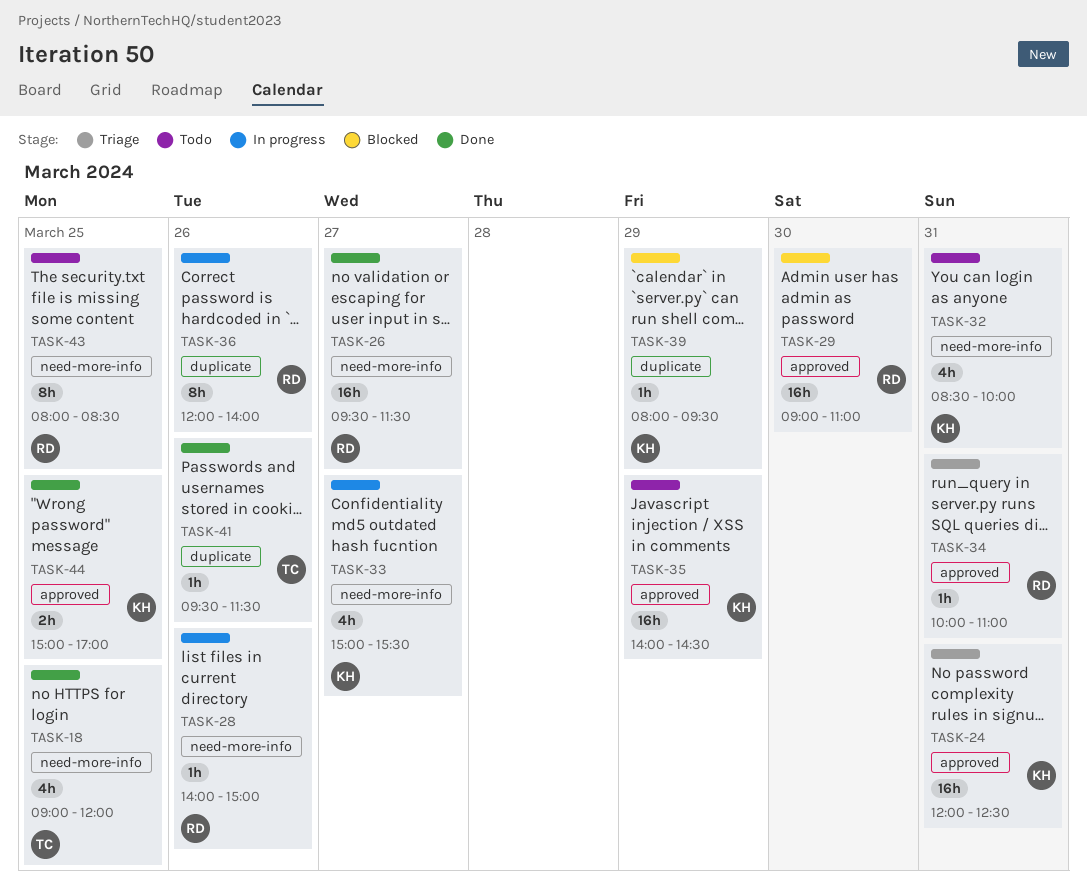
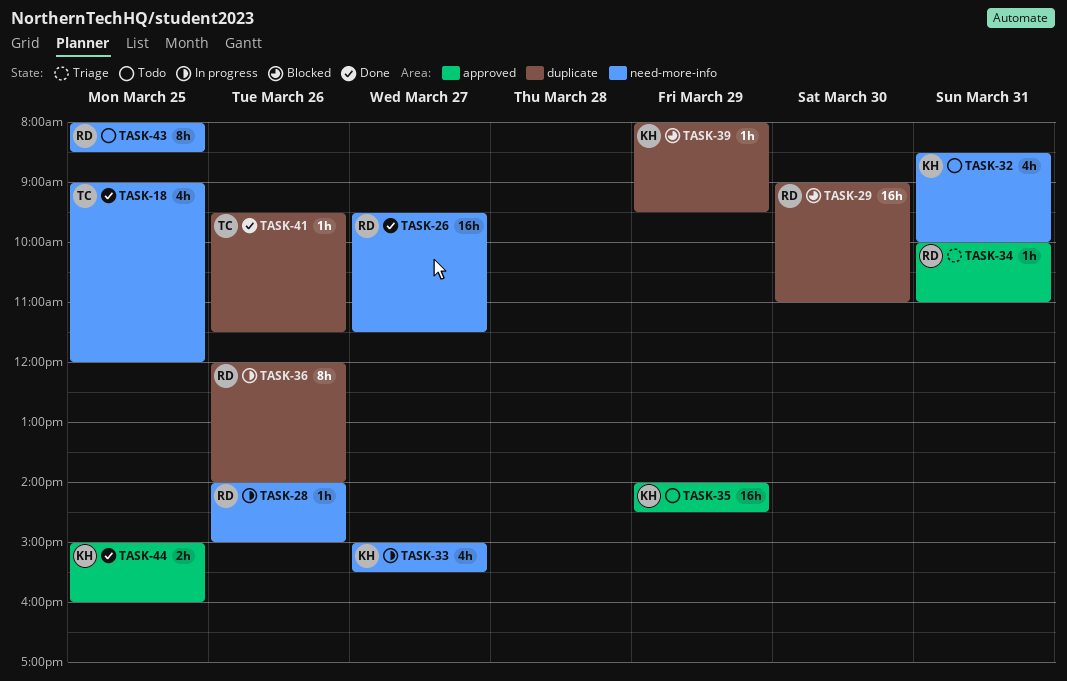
TASK-24: present -> none
TASK-29, label: approved -> duplicate
TASK-44, ends: 17:00 -> 16:00

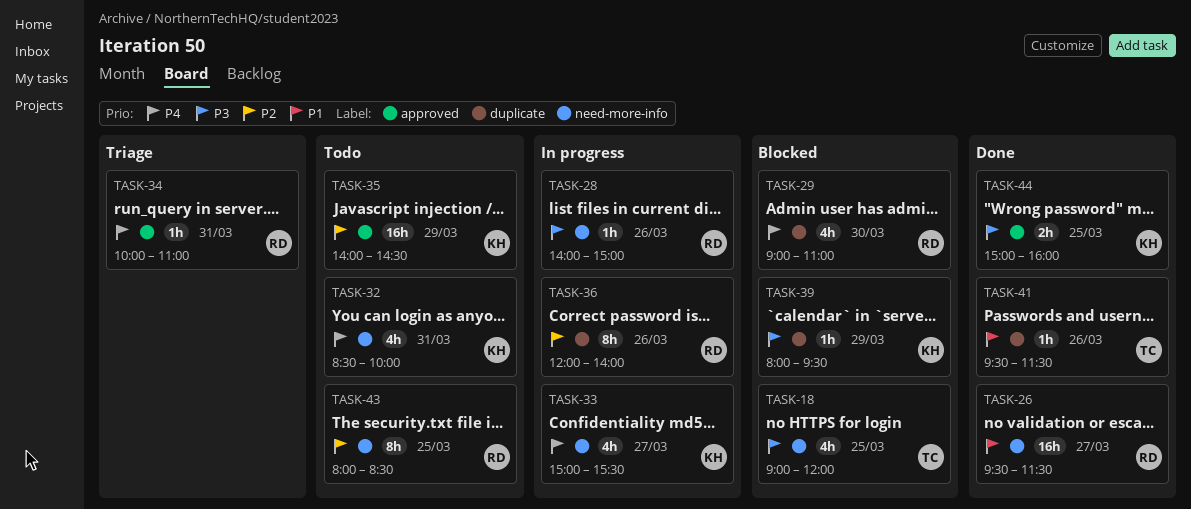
TASK-18, status: Done -> Blocked
TASK-29, estimate: 16h -> 4h

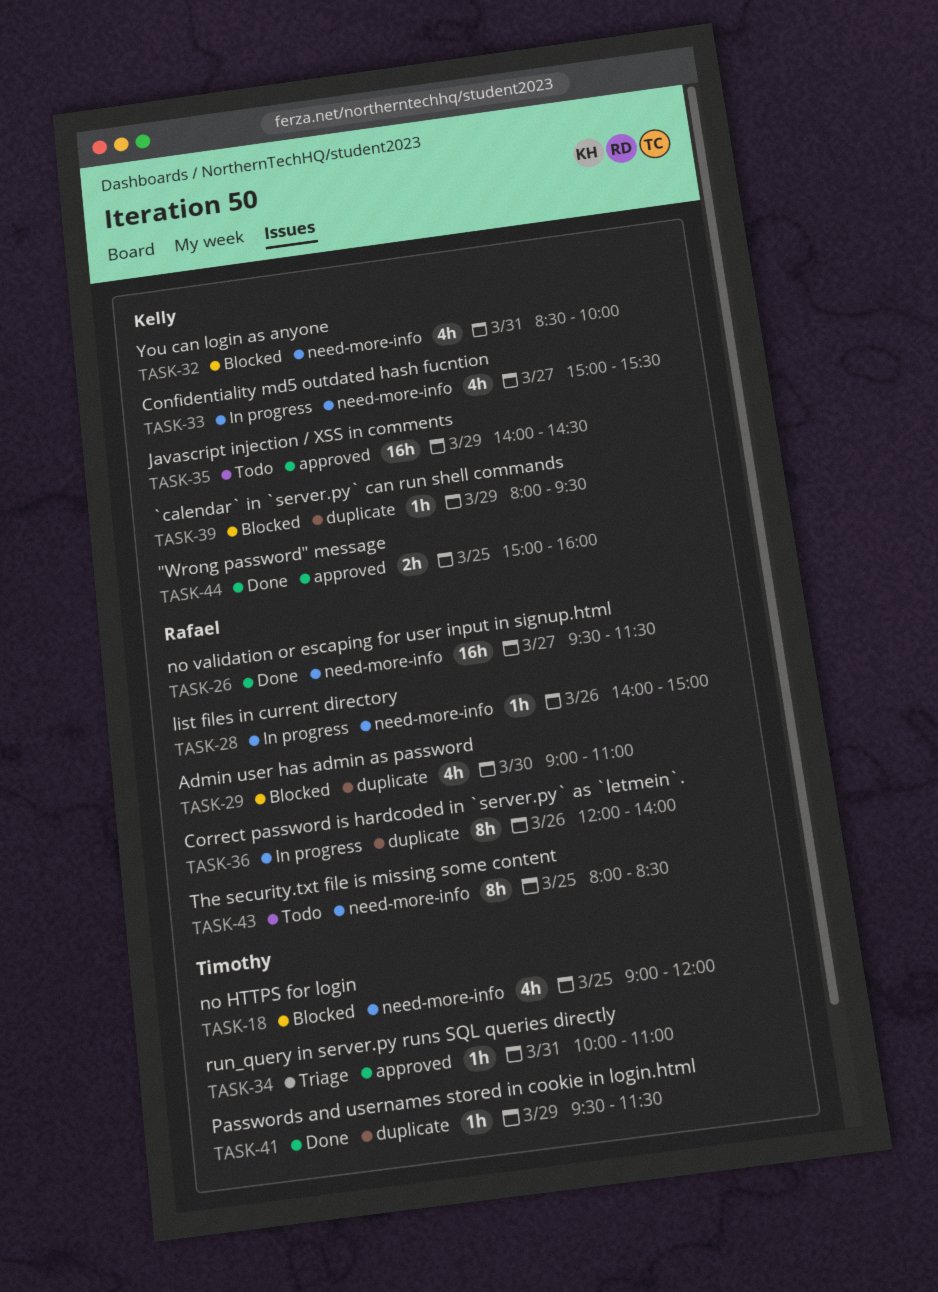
TASK-32, status: Todo -> Blocked
TASK-34, owner: Rafael -> Timothy
TASK-41, day: Mar 26 -> Mar 29

